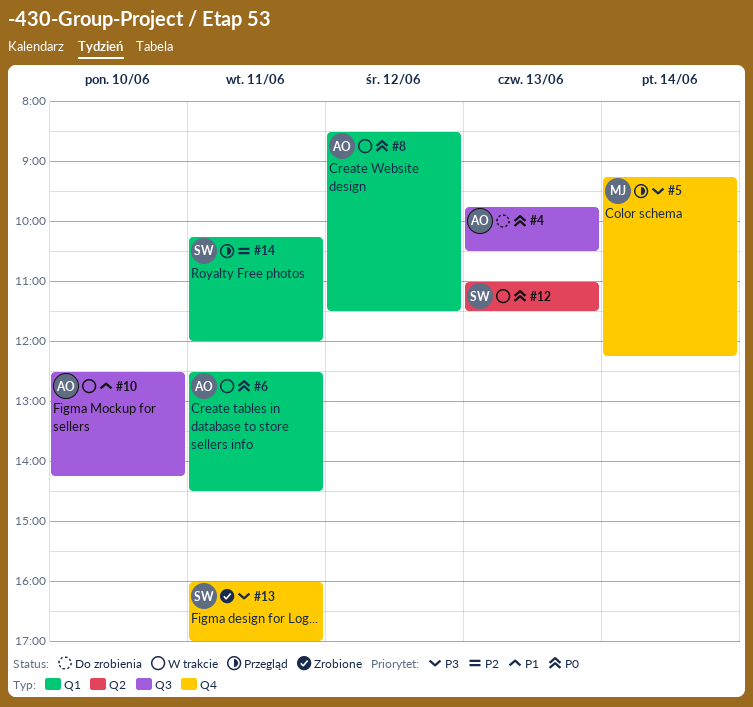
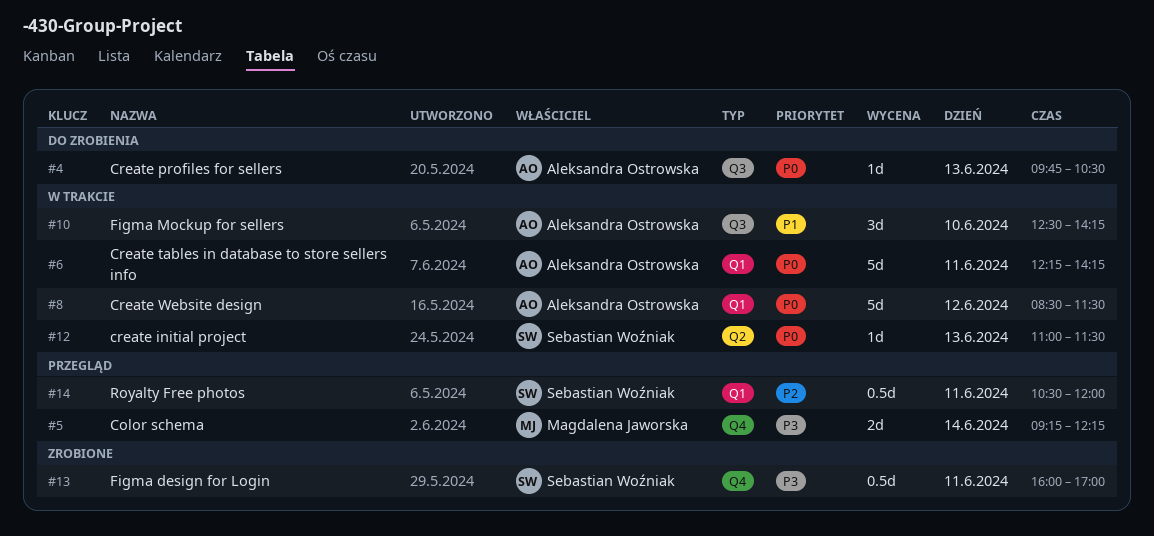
#6, begins: 12:30 -> 12:15
#6, ends: 14:30 -> 14:15
#14, begins: 10:15 -> 10:30

